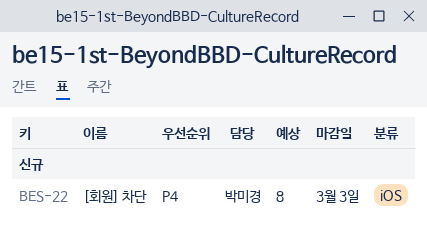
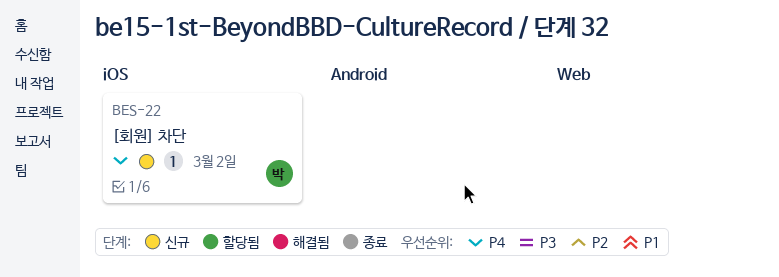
BES-22, estimate: 8 -> 1
BES-22, due: Mar 3 -> Mar 2

